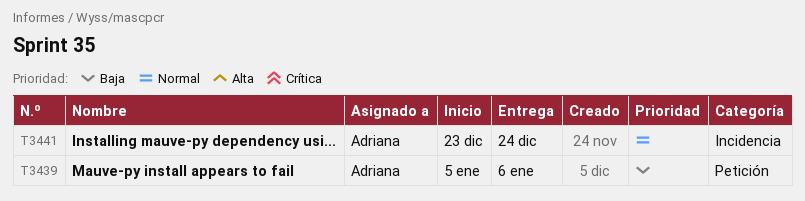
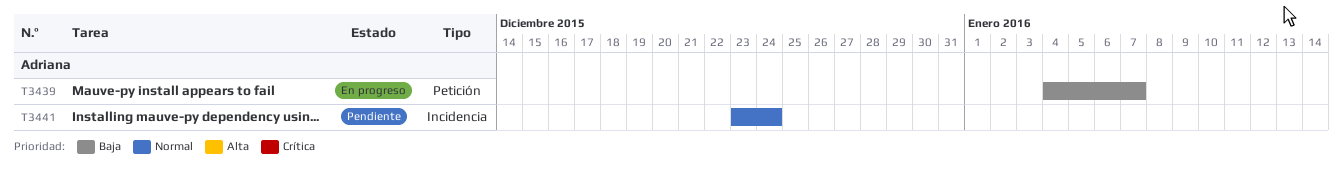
T3439, start: Jan 5 -> Jan 4
T3439, due: Jan 6 -> Jan 7

